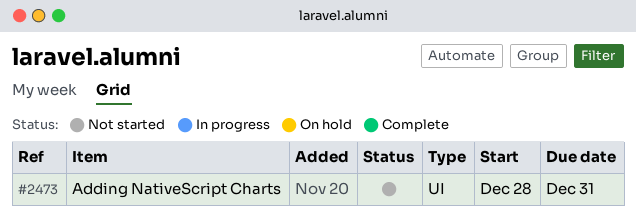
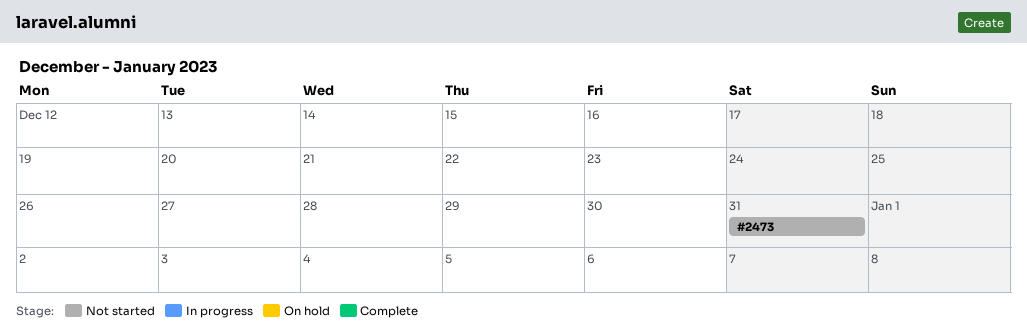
#2473, start: Dec 28 -> Dec 31

